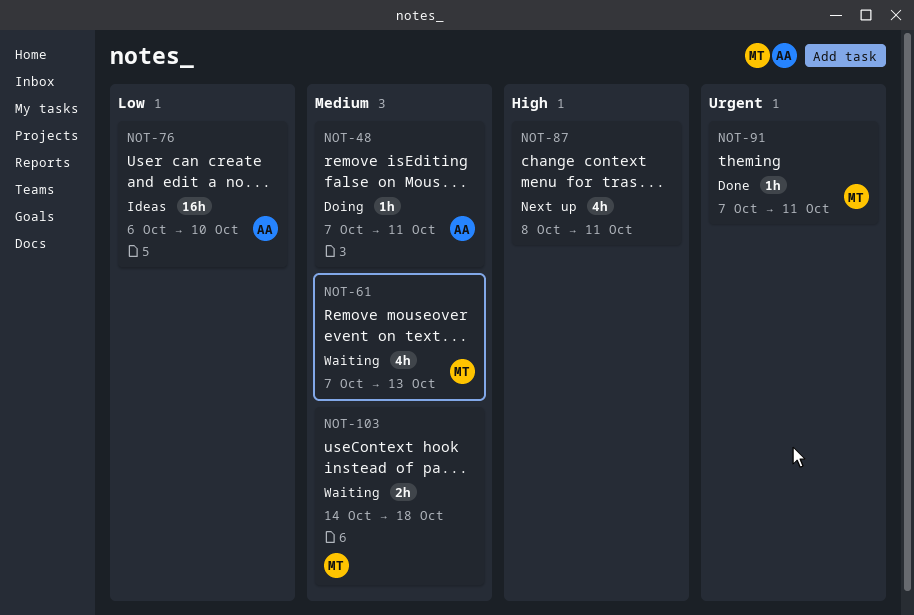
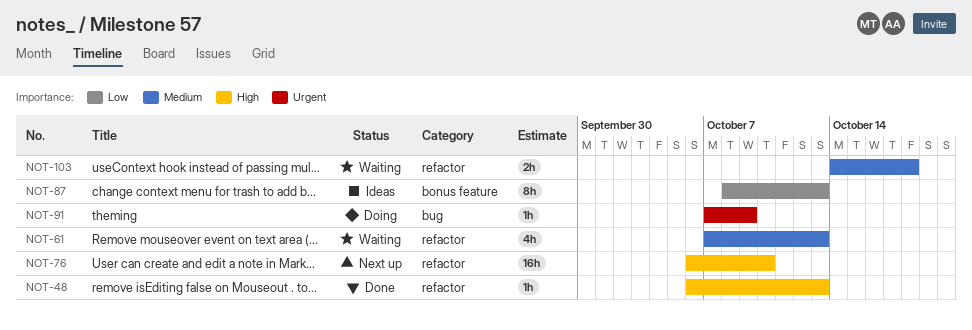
NOT-48, status: Doing -> Done
NOT-48, priority: Medium -> High
NOT-48, start: Oct 7 -> Oct 6
NOT-48, due: Oct 11 -> Oct 13
NOT-76, status: Ideas -> Next up
NOT-76, priority: Low -> High
NOT-87, status: Next up -> Ideas
NOT-87, priority: High -> Low
NOT-87, estimate: 4h -> 8h
NOT-87, due: Oct 11 -> Oct 13
NOT-91, status: Done -> Doing
NOT-91, due: Oct 11 -> Oct 9

